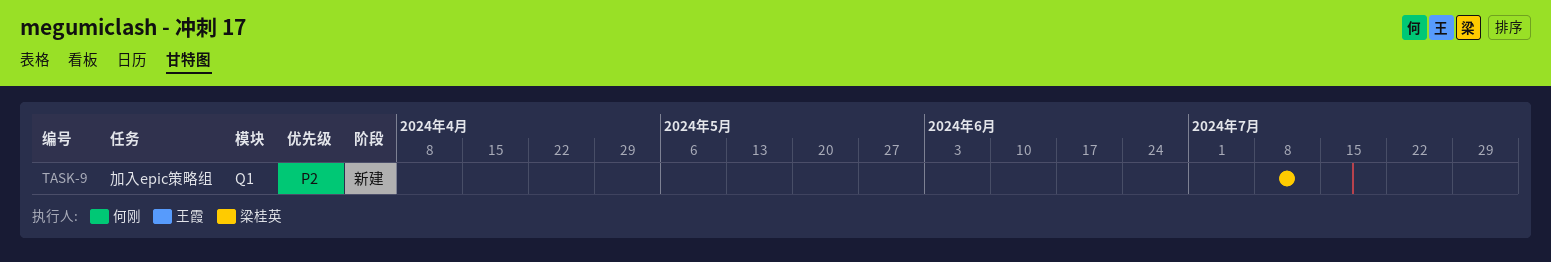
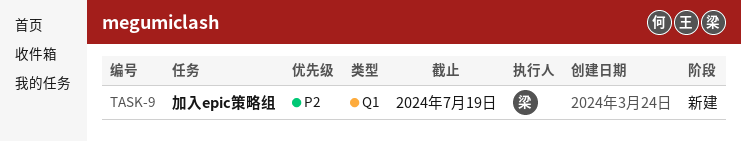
TASK-9, due: Jul 12 -> Jul 19

